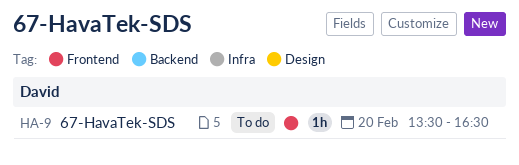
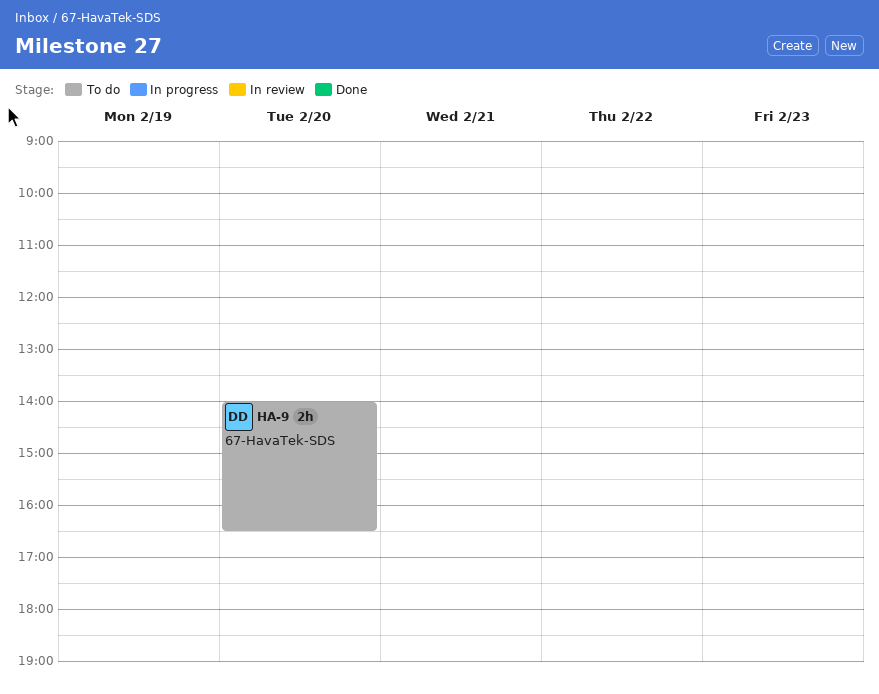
HA-9, estimate: 1h -> 2h
HA-9, begins: 13:30 -> 14:00

